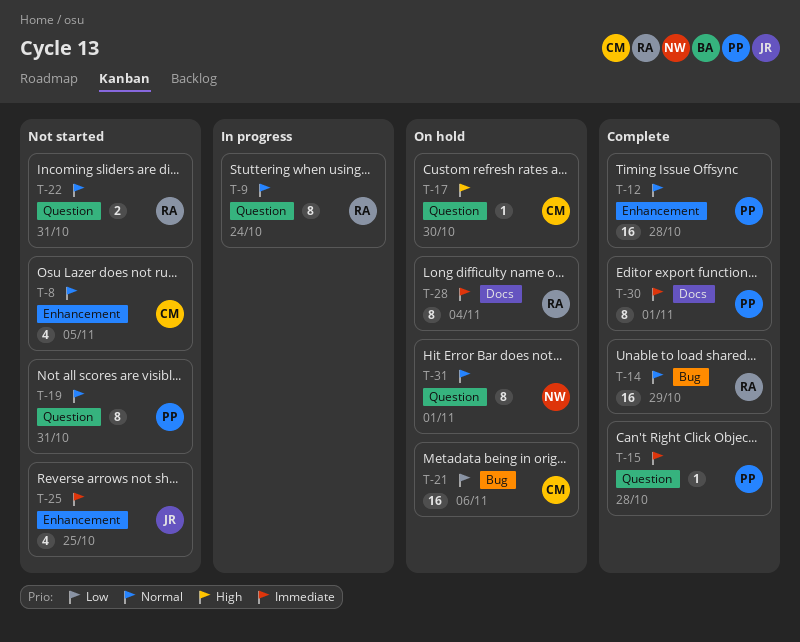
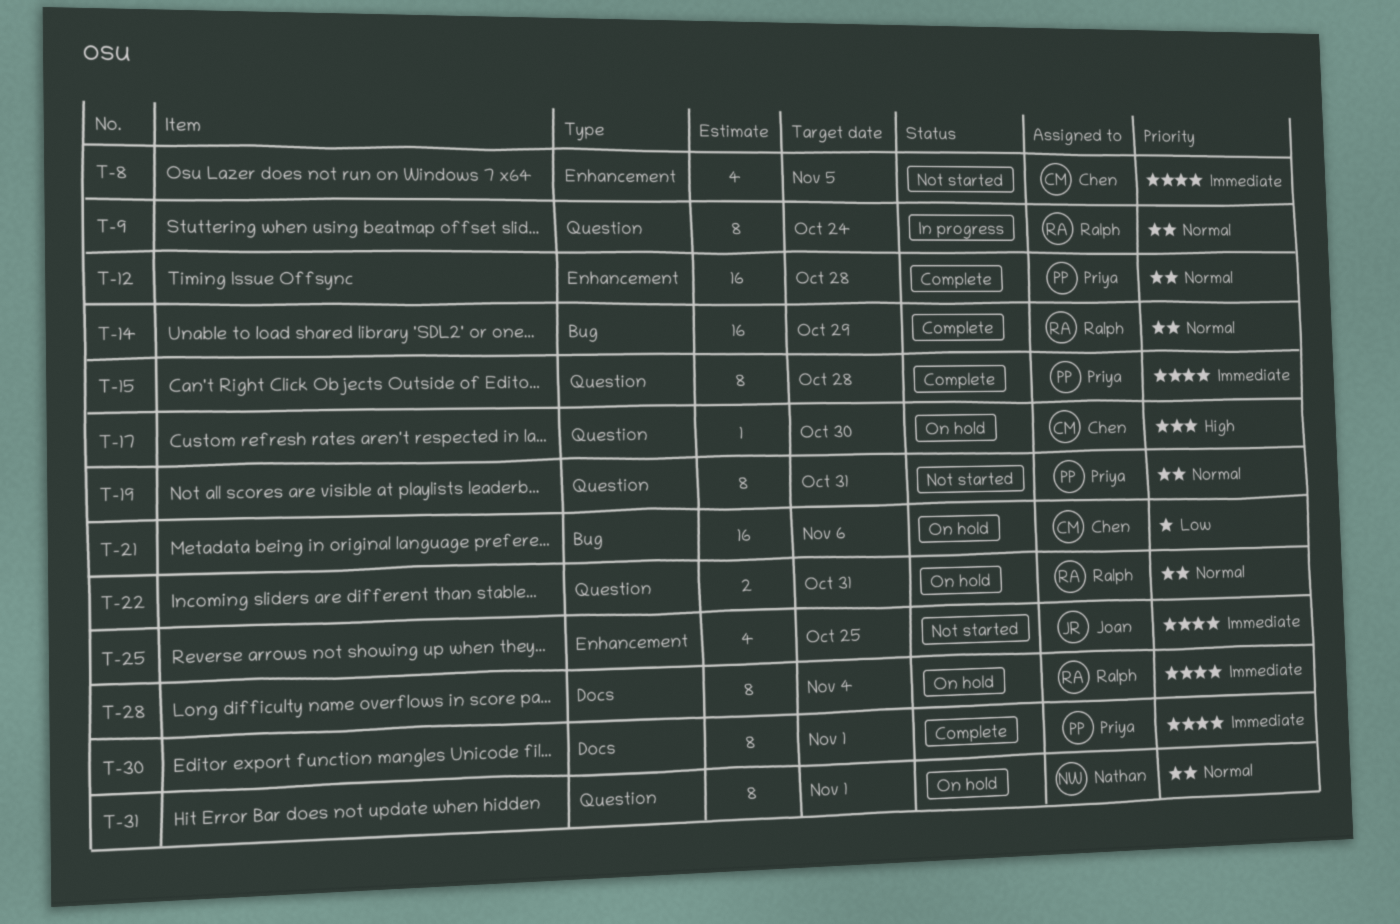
T-8, priority: Normal -> Immediate
T-15, estimate: 1 -> 8
T-22, status: Not started -> On hold

